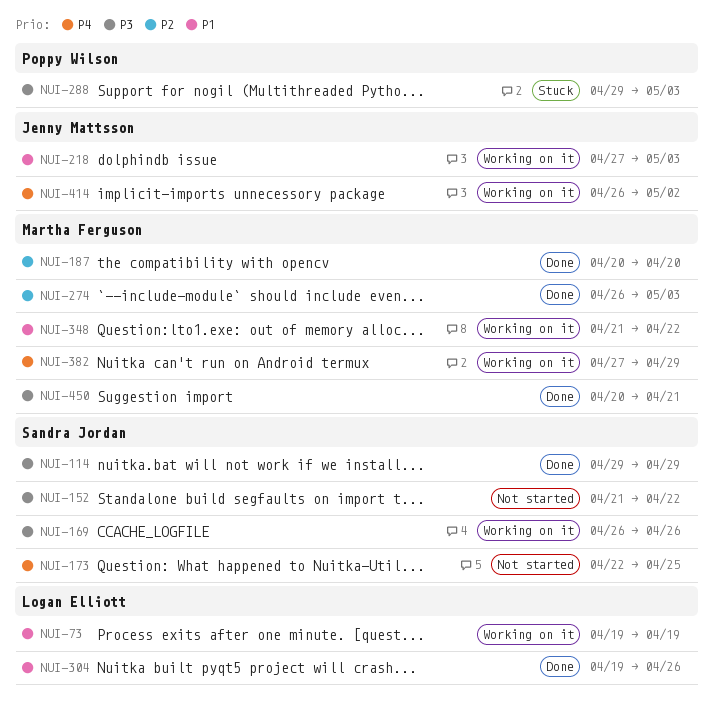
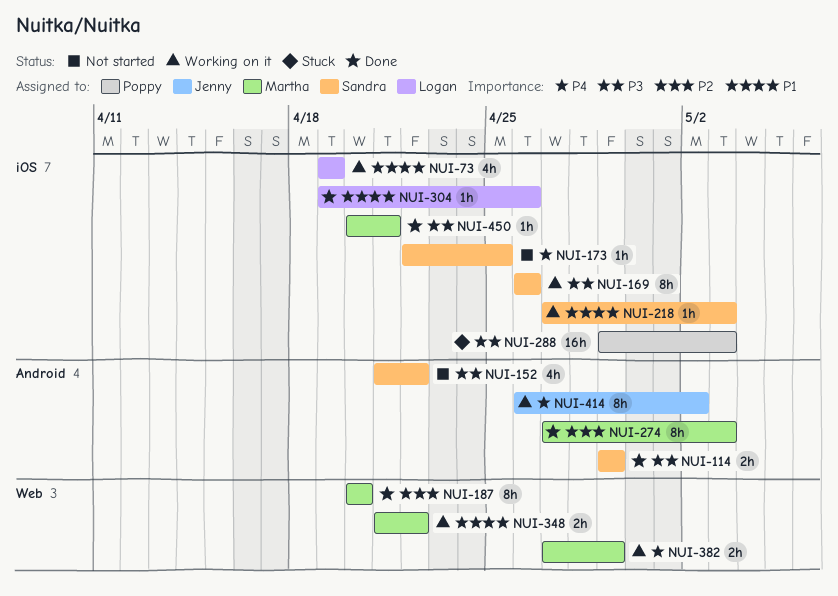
NUI-218, owner: Jenny Mattsson -> Sandra Jordan
NUI-274, start: Apr 26 -> Apr 27

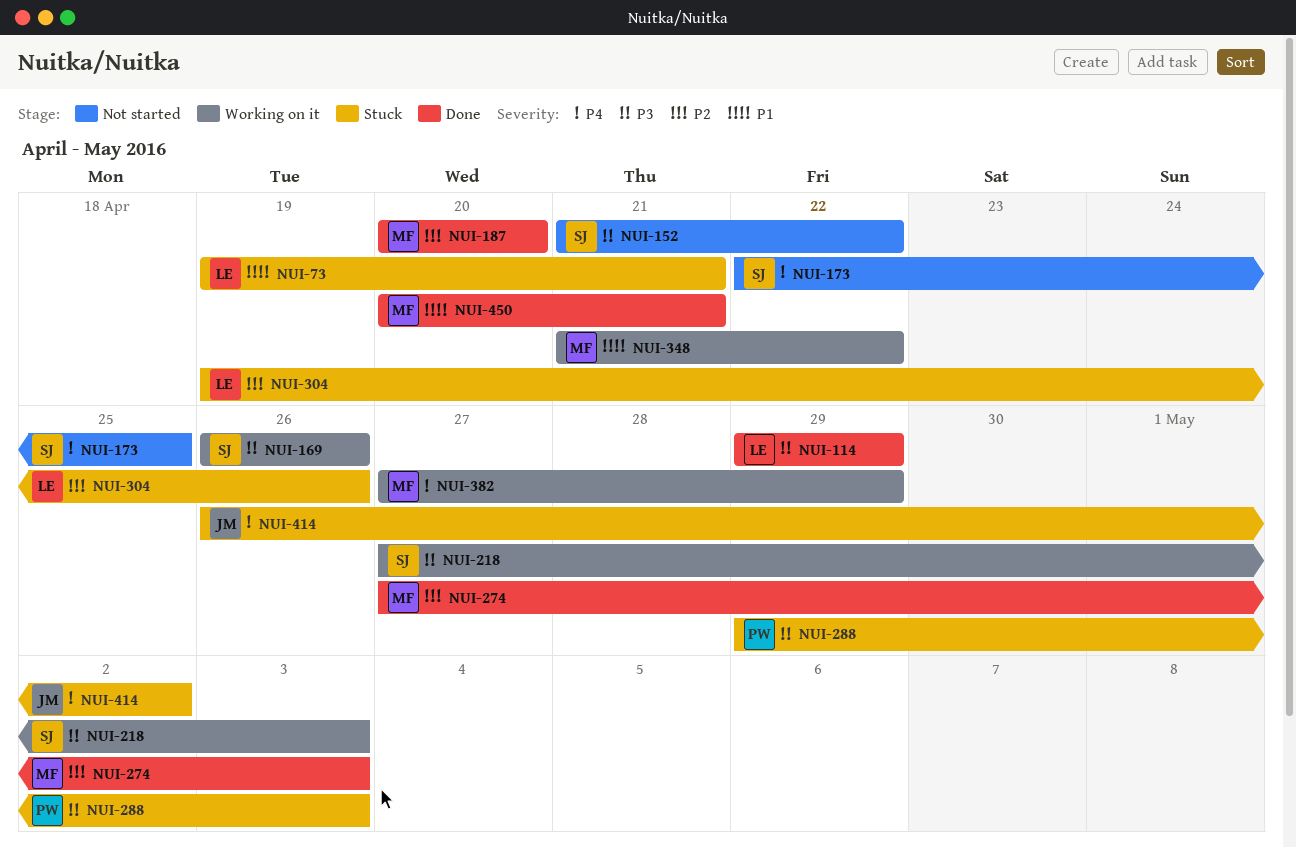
NUI-73, status: Working on it -> Stuck
NUI-73, due: Apr 19 -> Apr 21
NUI-114, owner: Sandra -> Logan
NUI-218, priority: P1 -> P3
NUI-304, status: Done -> Stuck
NUI-304, priority: P1 -> P2
NUI-414, status: Working on it -> Stuck
NUI-450, priority: P3 -> P1

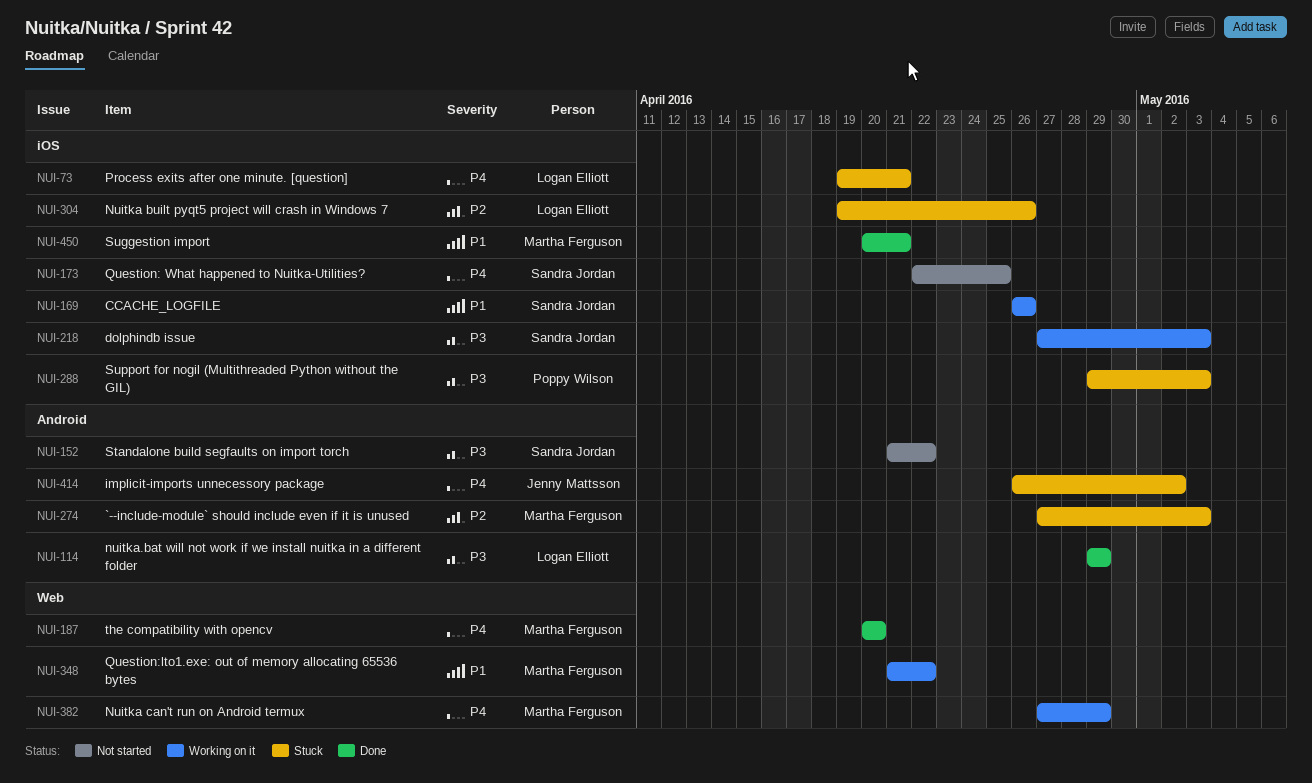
NUI-73, priority: P1 -> P4
NUI-169, priority: P3 -> P1
NUI-187, priority: P2 -> P4
NUI-274, status: Done -> Stuck

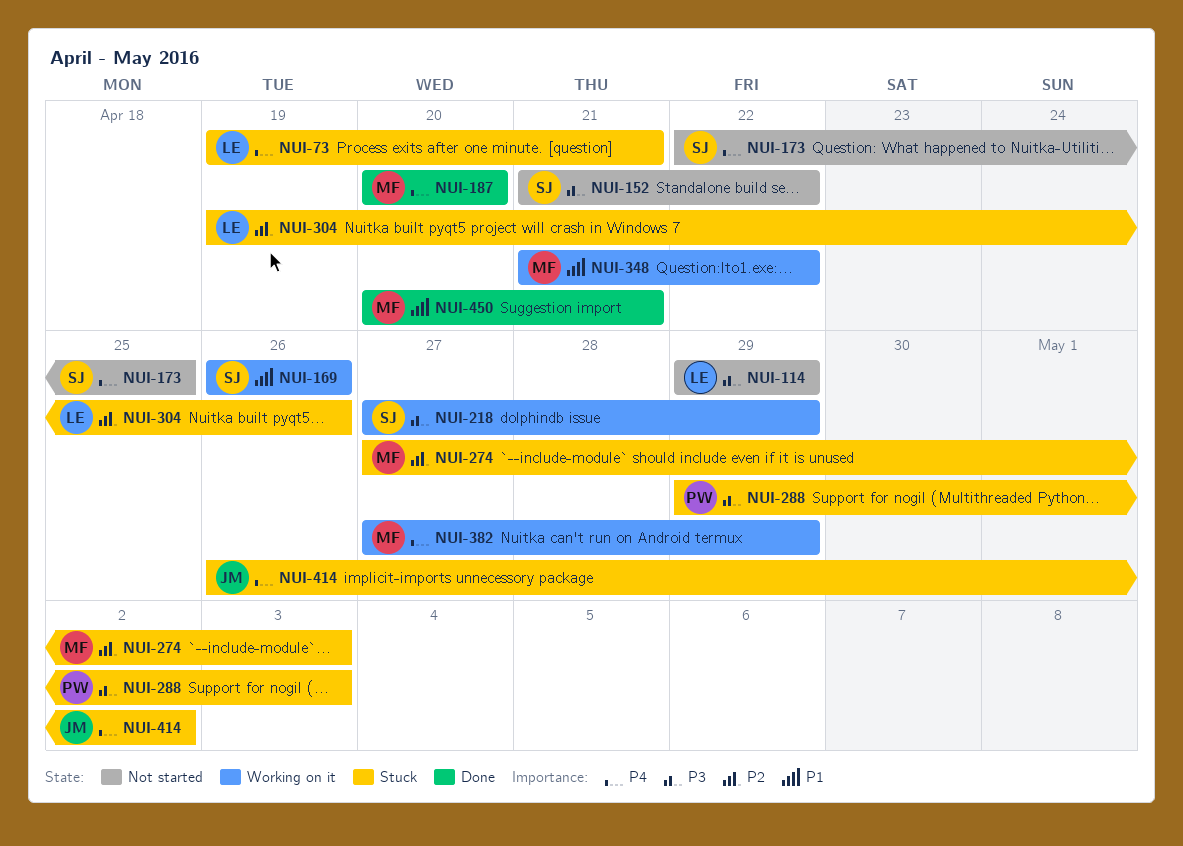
NUI-114, status: Done -> Not started
NUI-218, due: May 3 -> Apr 29

